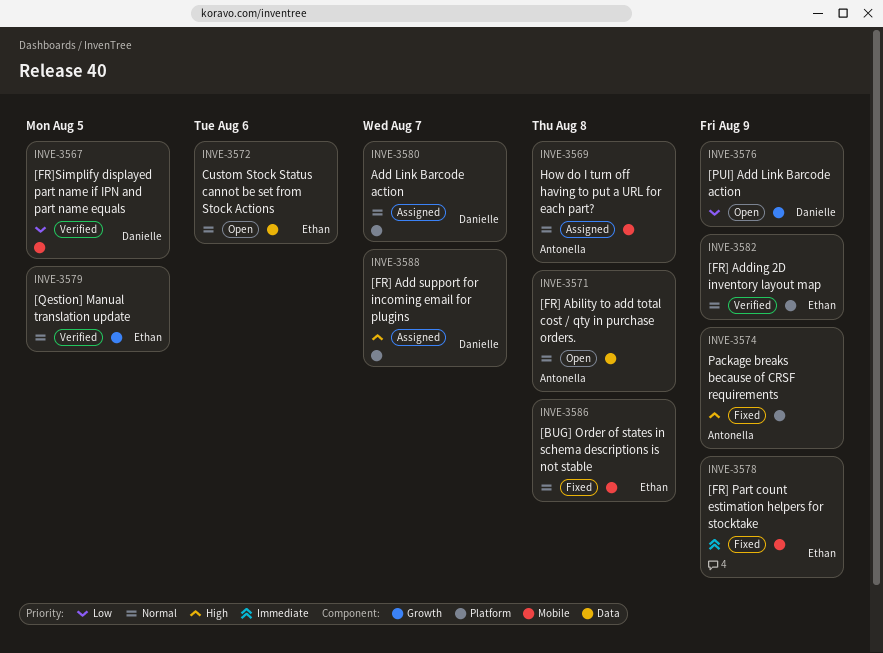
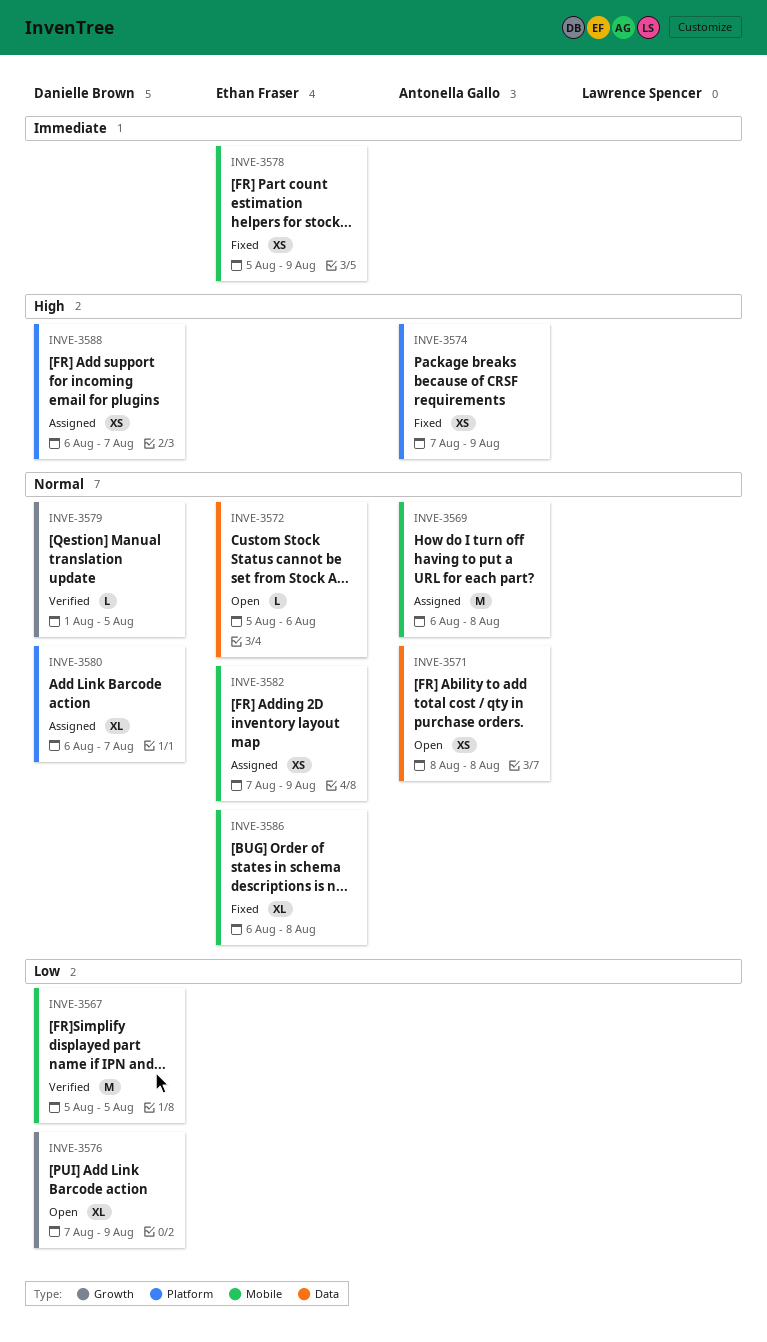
INVE-3579, owner: Ethan Fraser -> Danielle Brown
INVE-3582, status: Verified -> Assigned
INVE-3582, label: Platform -> Mobile

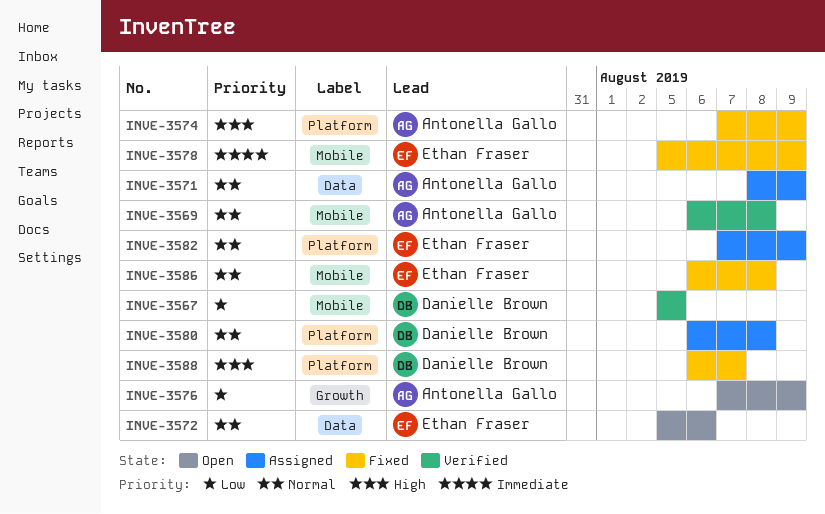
INVE-3569, status: Assigned -> Verified
INVE-3571, status: Open -> Assigned
INVE-3571, due: Aug 8 -> Aug 9
INVE-3576, owner: Danielle Brown -> Antonella Gallo
INVE-3579: present -> none
INVE-3580, due: Aug 7 -> Aug 8
INVE-3582, label: Mobile -> Platform
INVE-3588, status: Assigned -> Fixed

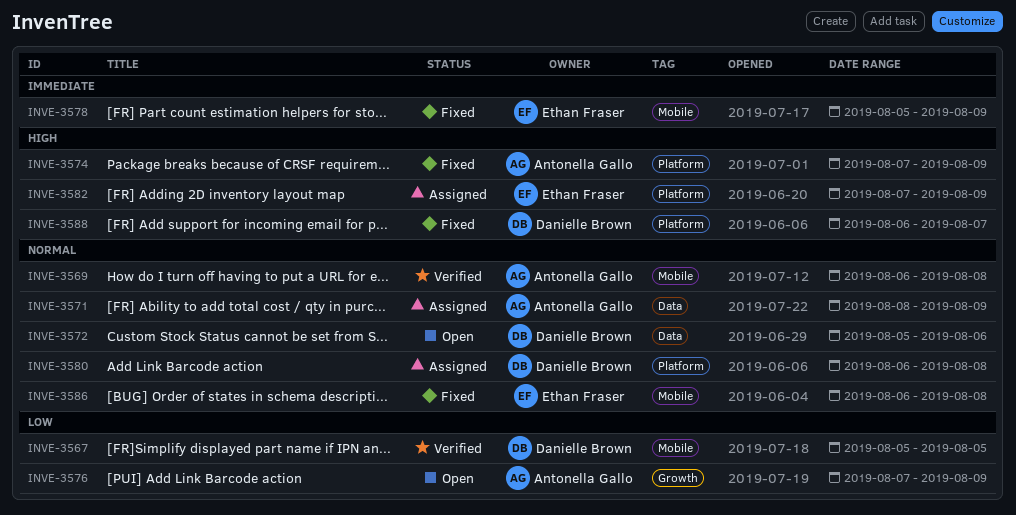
INVE-3572, owner: Ethan Fraser -> Danielle Brown
INVE-3582, priority: Normal -> High

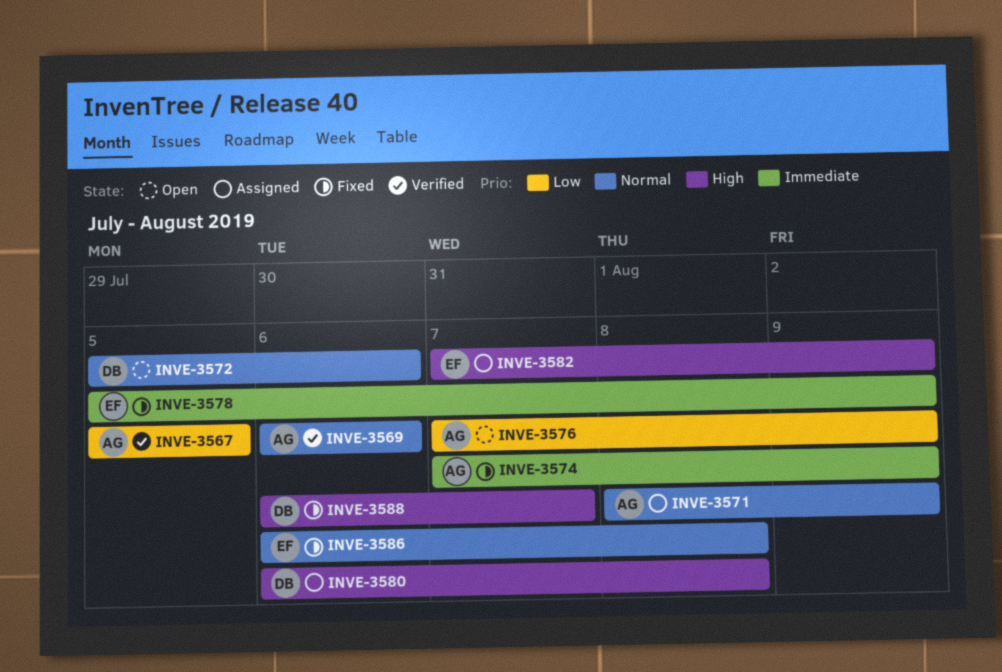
INVE-3567, owner: Danielle Brown -> Antonella Gallo
INVE-3569, due: Aug 8 -> Aug 6
INVE-3574, priority: High -> Immediate
INVE-3580, priority: Normal -> High

